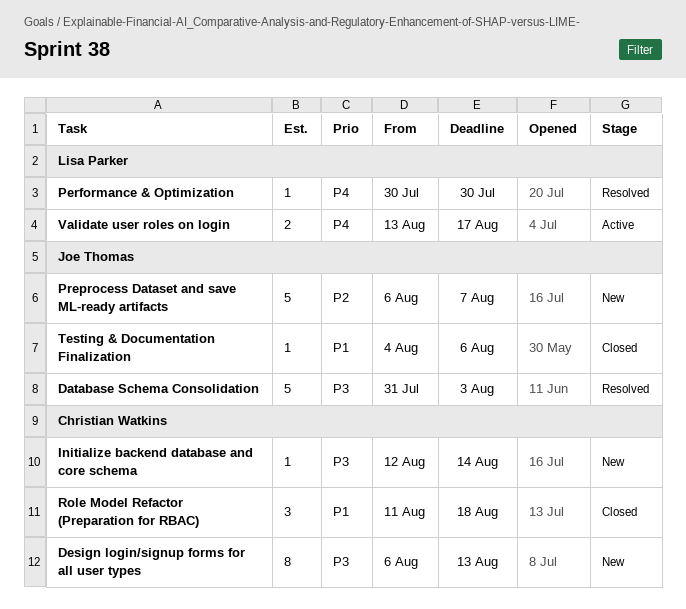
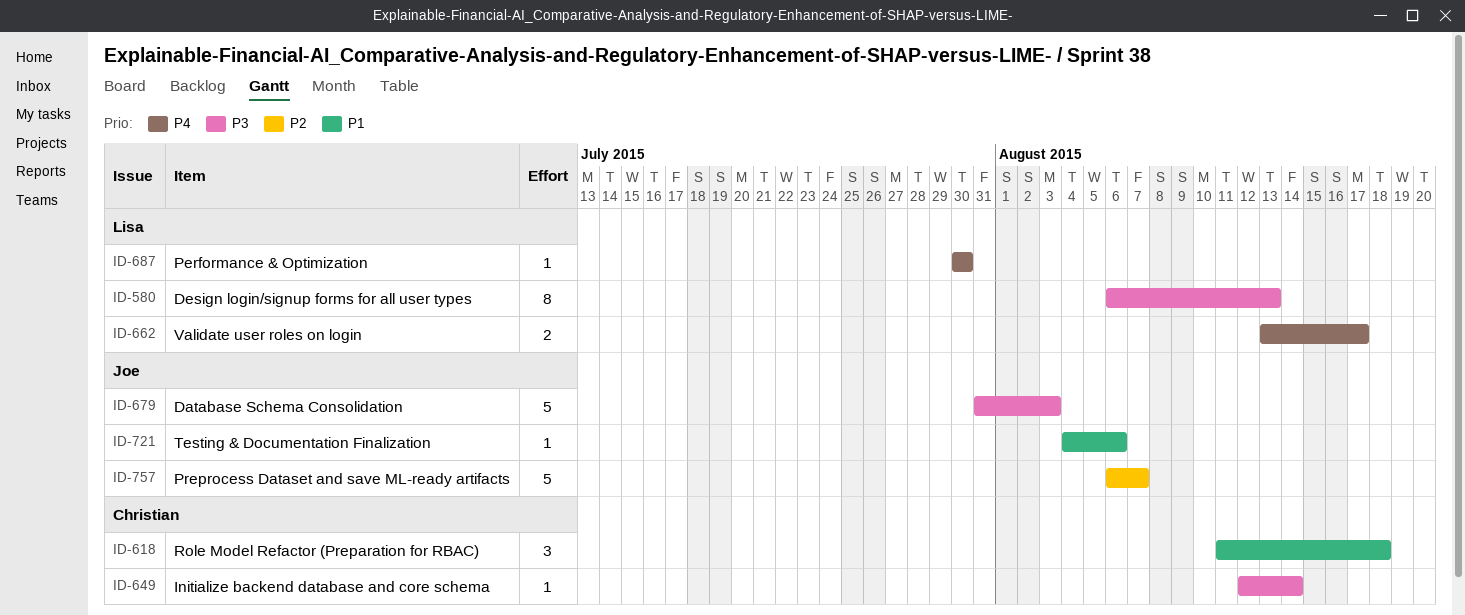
Design login/signup forms for all user types, owner: Christian Watkins -> Lisa Parker

